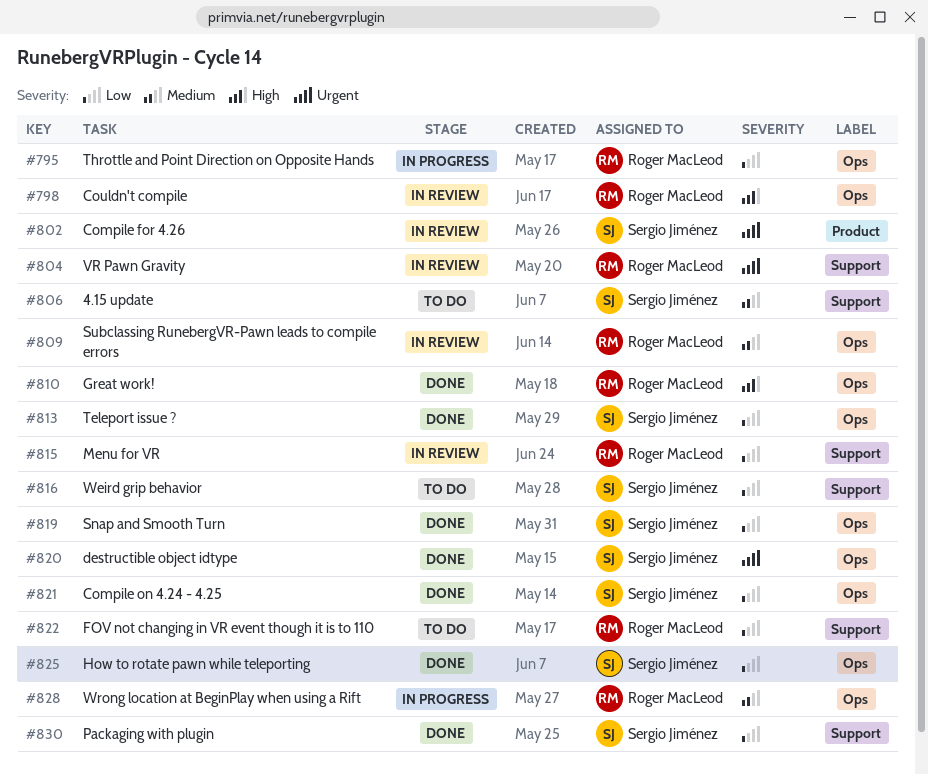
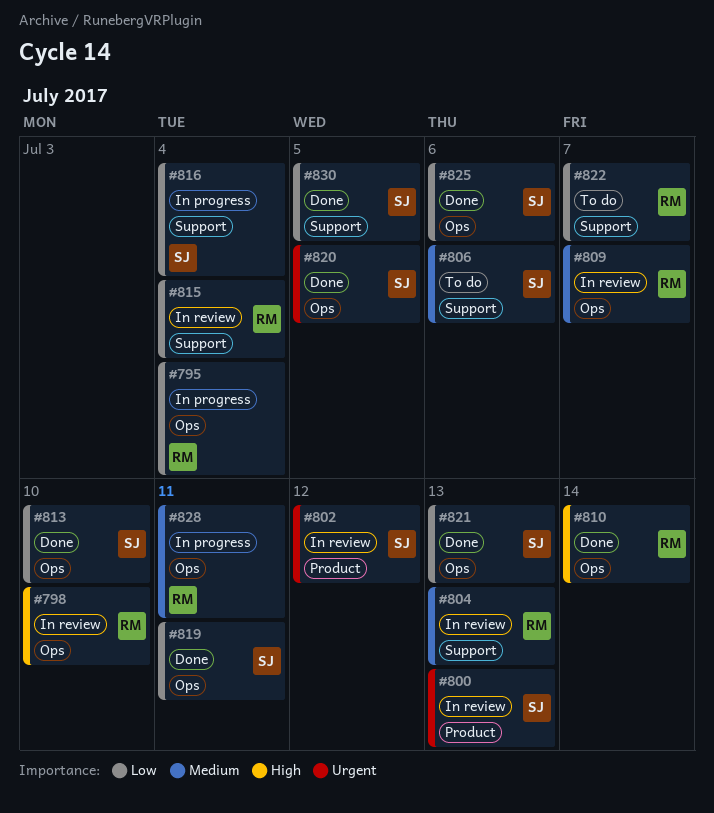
#800: none -> present
#804, priority: Urgent -> Medium
#816, status: To do -> In progress

